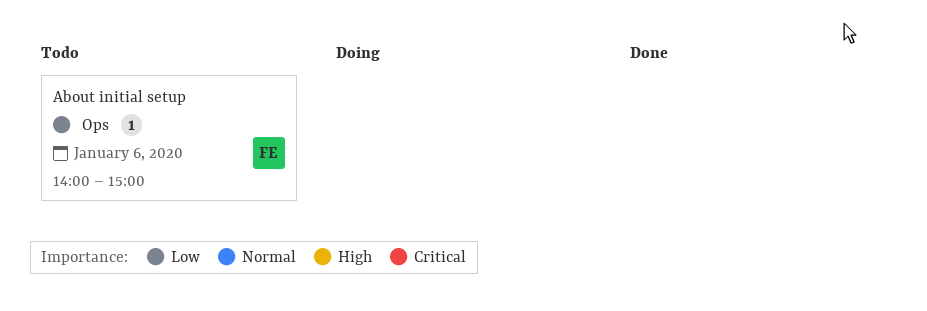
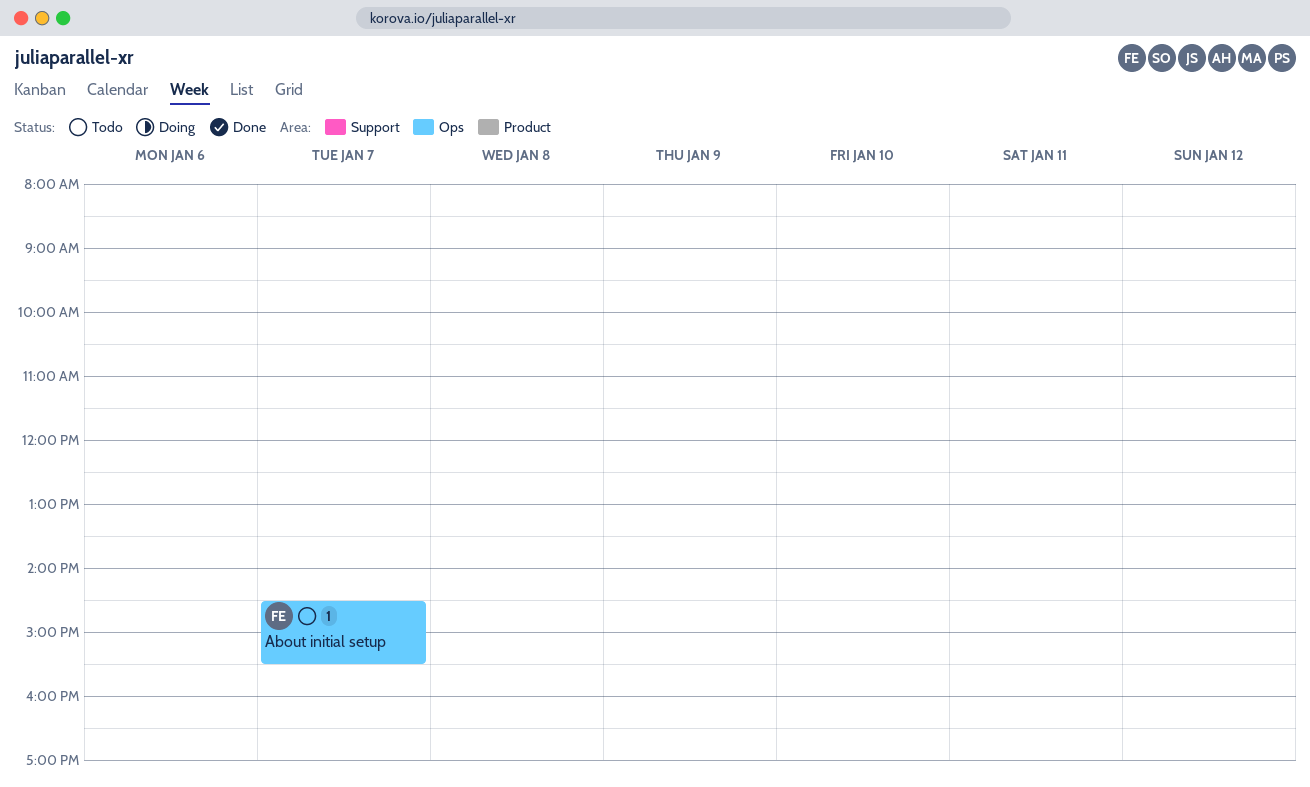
About initial setup, day: Jan 6 -> Jan 7
About initial setup, begins: 14:00 -> 14:30
About initial setup, ends: 15:00 -> 15:30

